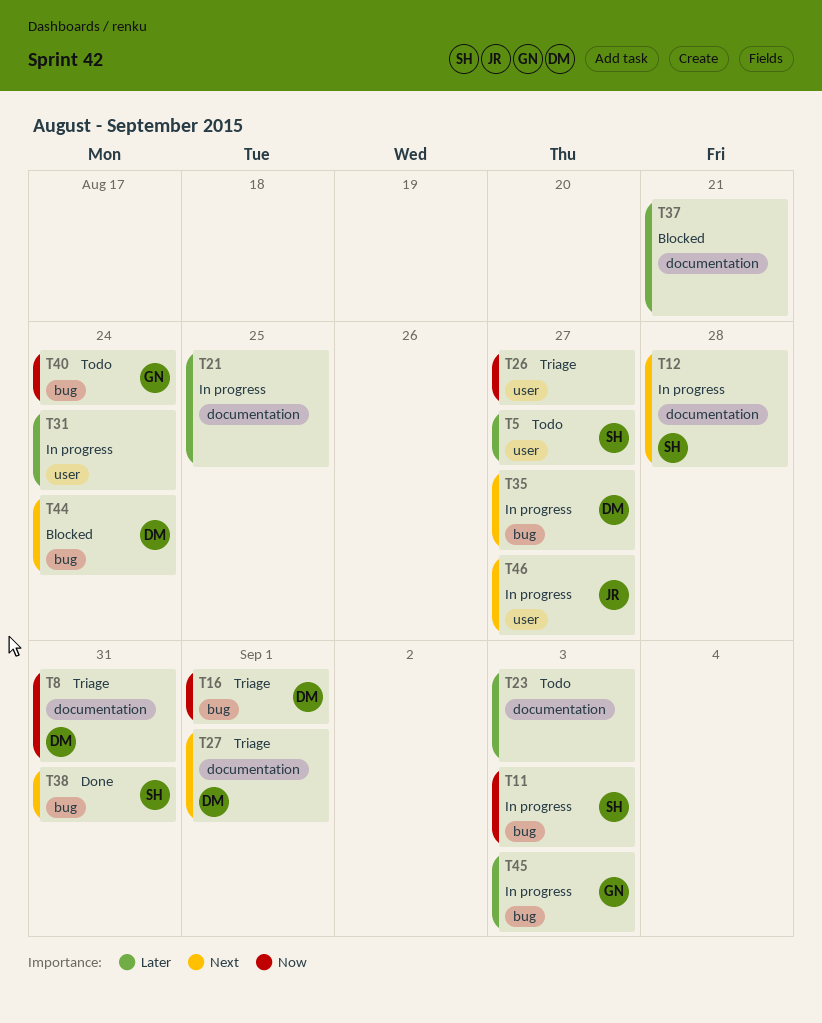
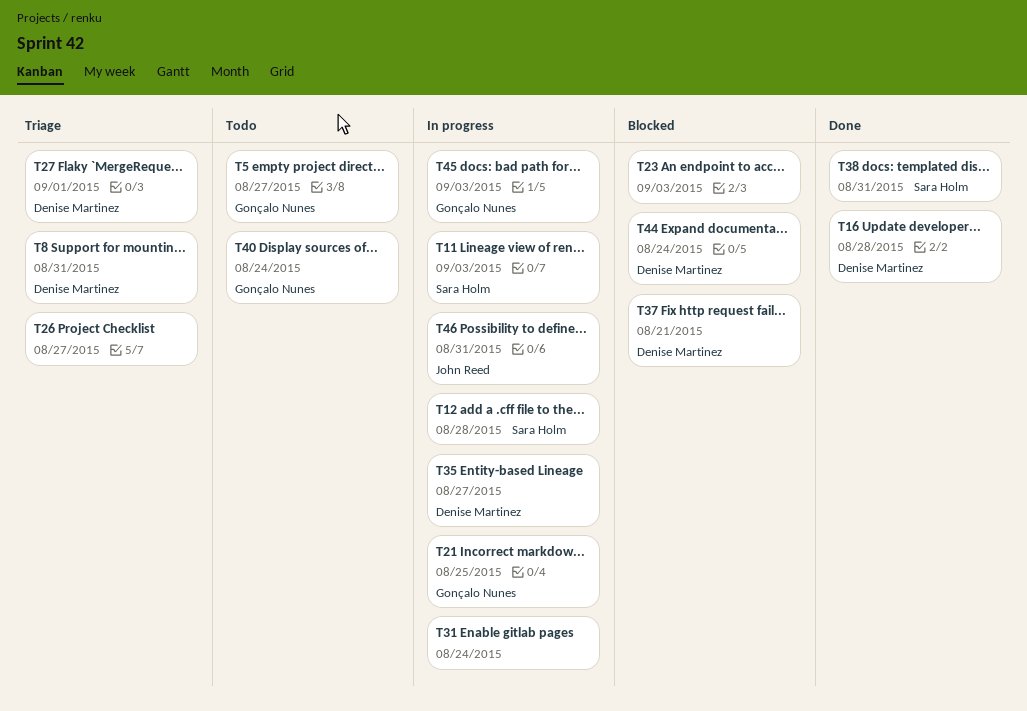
T5, owner: Sara Holm -> Gonçalo Nunes
T16, status: Triage -> Done
T16, due: Sep 1 -> Aug 28
T21, owner: none -> Gonçalo Nunes
T23, status: Todo -> Blocked
T37, owner: none -> Denise Martinez
T46, due: Aug 27 -> Aug 31

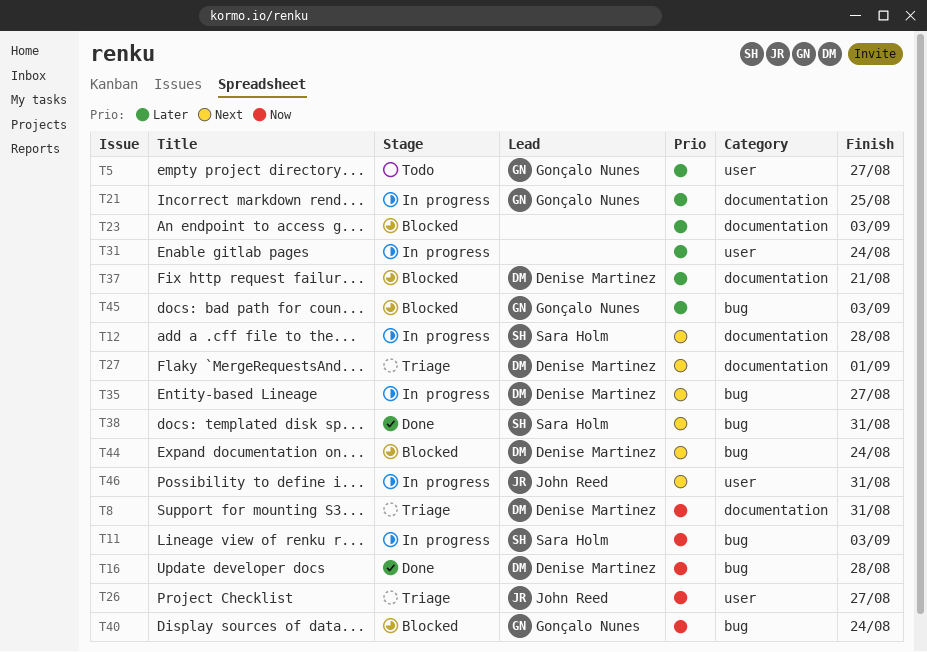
T26, owner: none -> John Reed
T40, status: Todo -> Blocked
T45, status: In progress -> Blocked

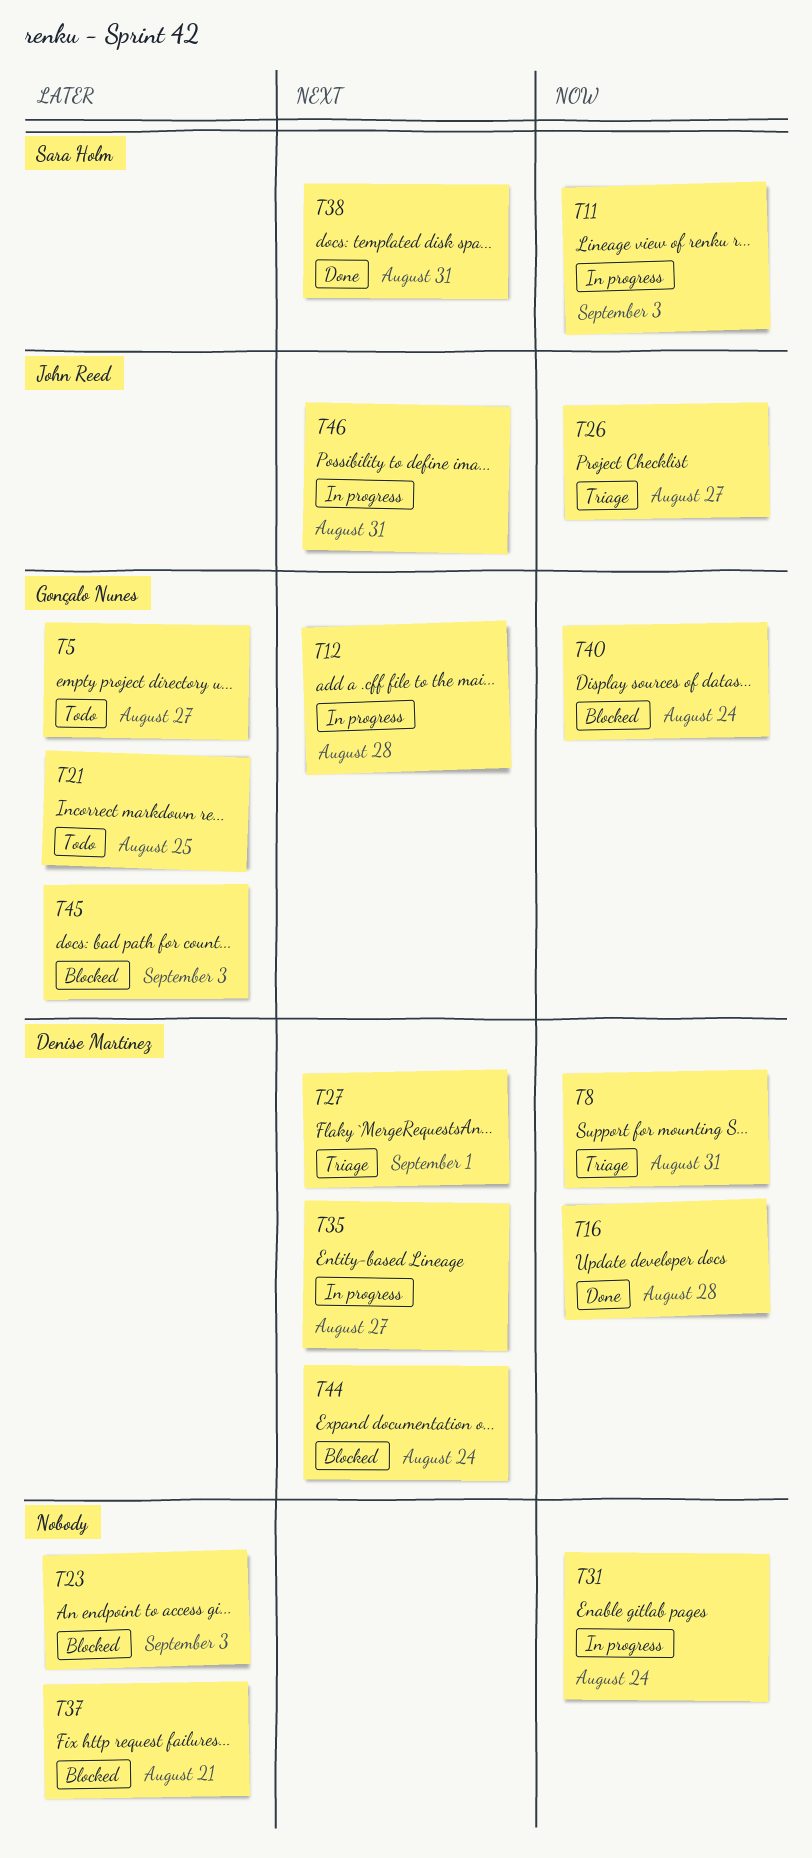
T12, owner: Sara Holm -> Gonçalo Nunes
T21, status: In progress -> Todo
T31, priority: Later -> Now
T37, owner: Denise Martinez -> none

